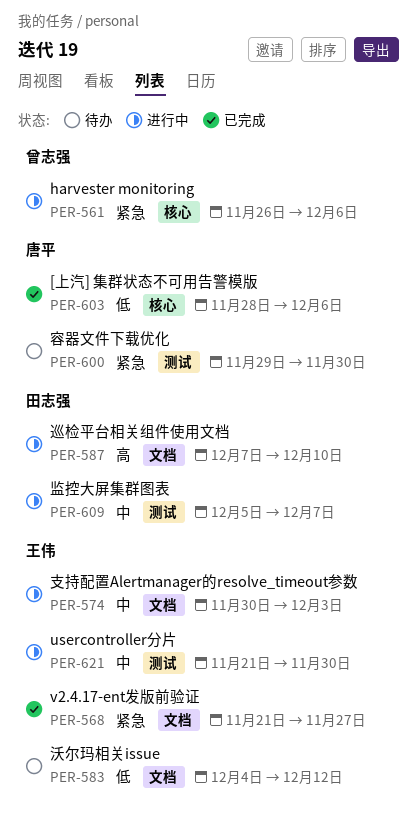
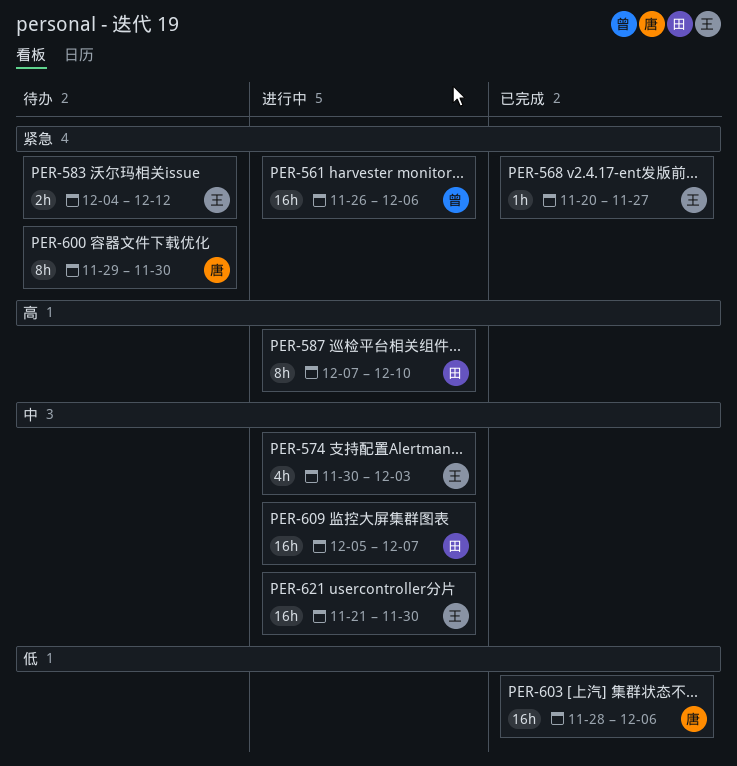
PER-568, start: Nov 21 -> Nov 20
PER-583, priority: 低 -> 紧急

